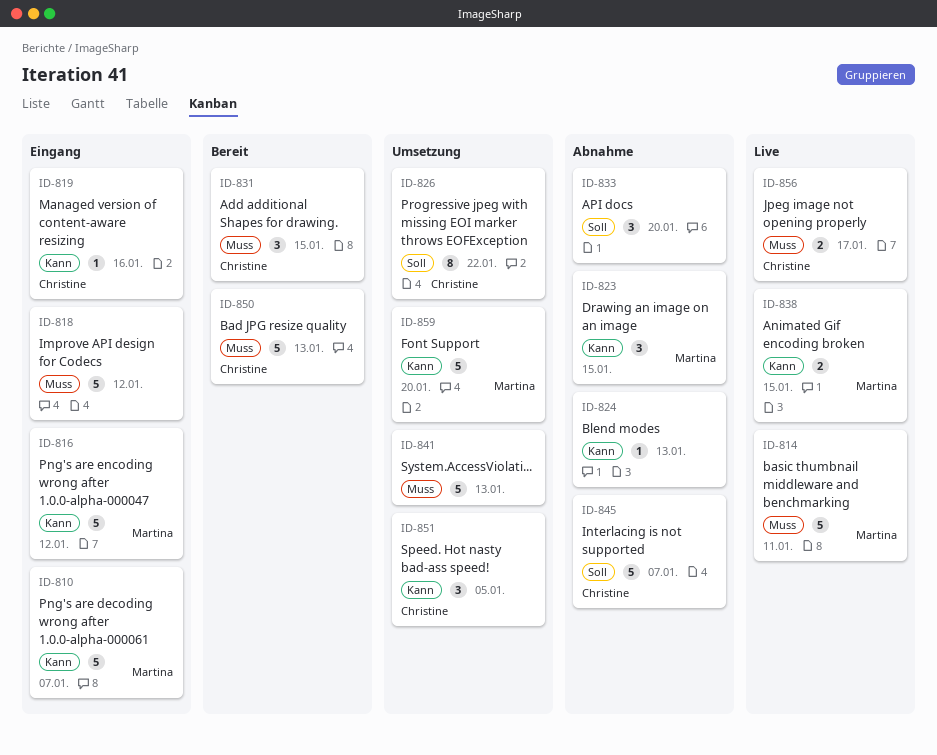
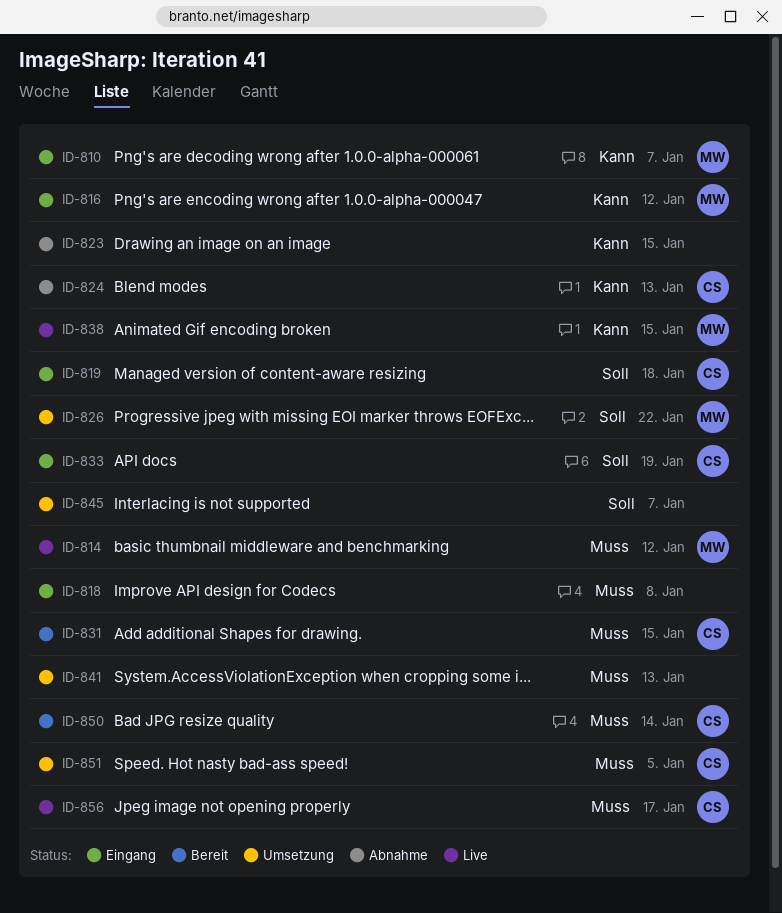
ID-814, due: Jan 11 -> Jan 12
ID-818, due: Jan 12 -> Jan 8
ID-819, priority: Kann -> Soll
ID-819, due: Jan 16 -> Jan 18
ID-823, owner: Martina -> none
ID-824, owner: none -> Christine
ID-826, owner: Christine -> Martina
ID-833, status: Abnahme -> Eingang
ID-833, owner: none -> Christine
ID-833, due: Jan 20 -> Jan 19
ID-845, status: Abnahme -> Umsetzung
ID-845, owner: Christine -> none
ID-850, due: Jan 13 -> Jan 14
ID-851, priority: Kann -> Muss
ID-859: present -> none

